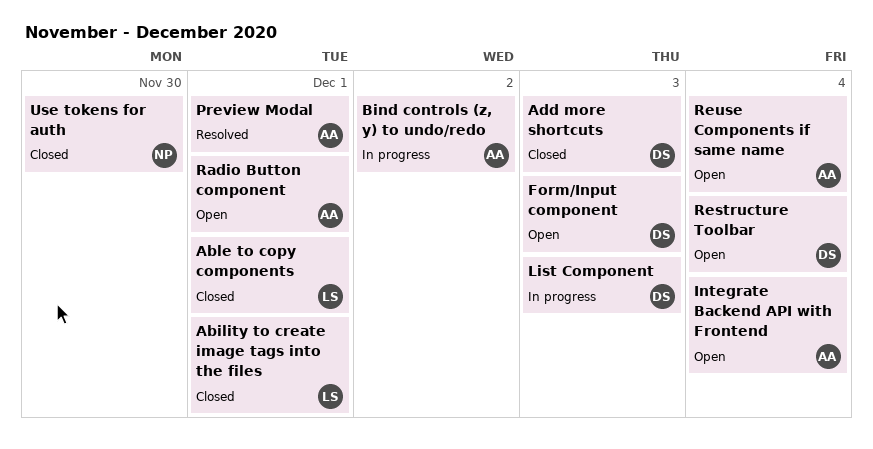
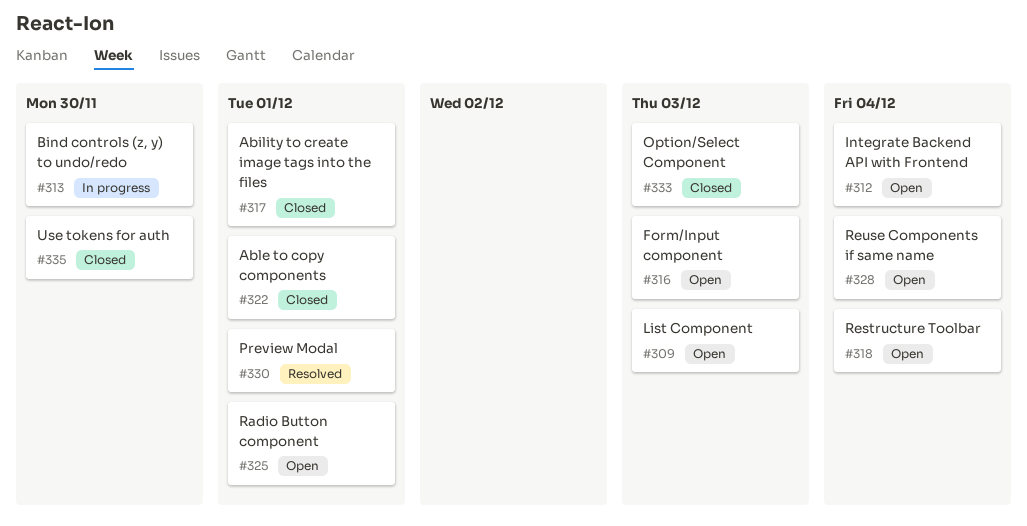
Add more shortcuts: present -> none
Bind controls (z, y) to undo/redo, due: Dec 2 -> Nov 30
List Component, status: In progress -> Open
Option/Select Component: none -> present

